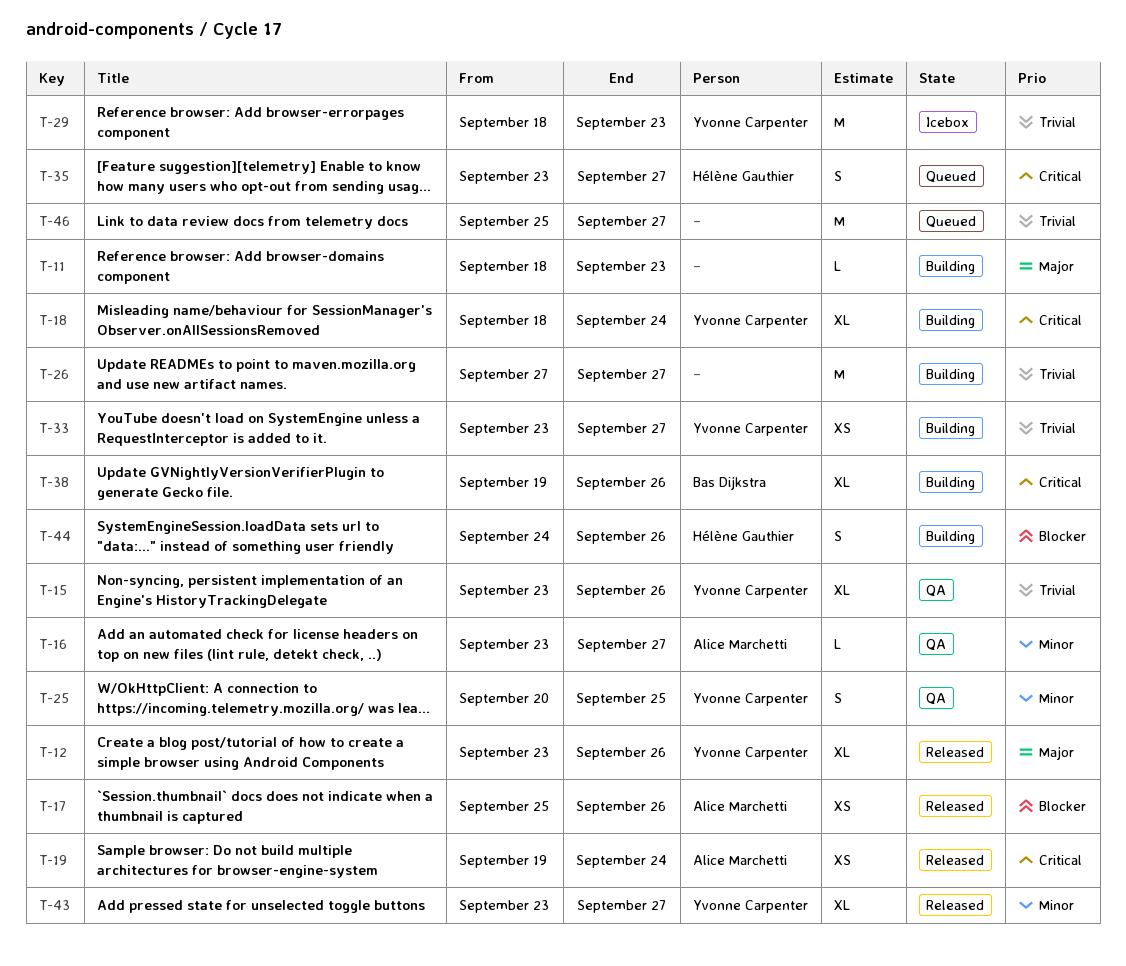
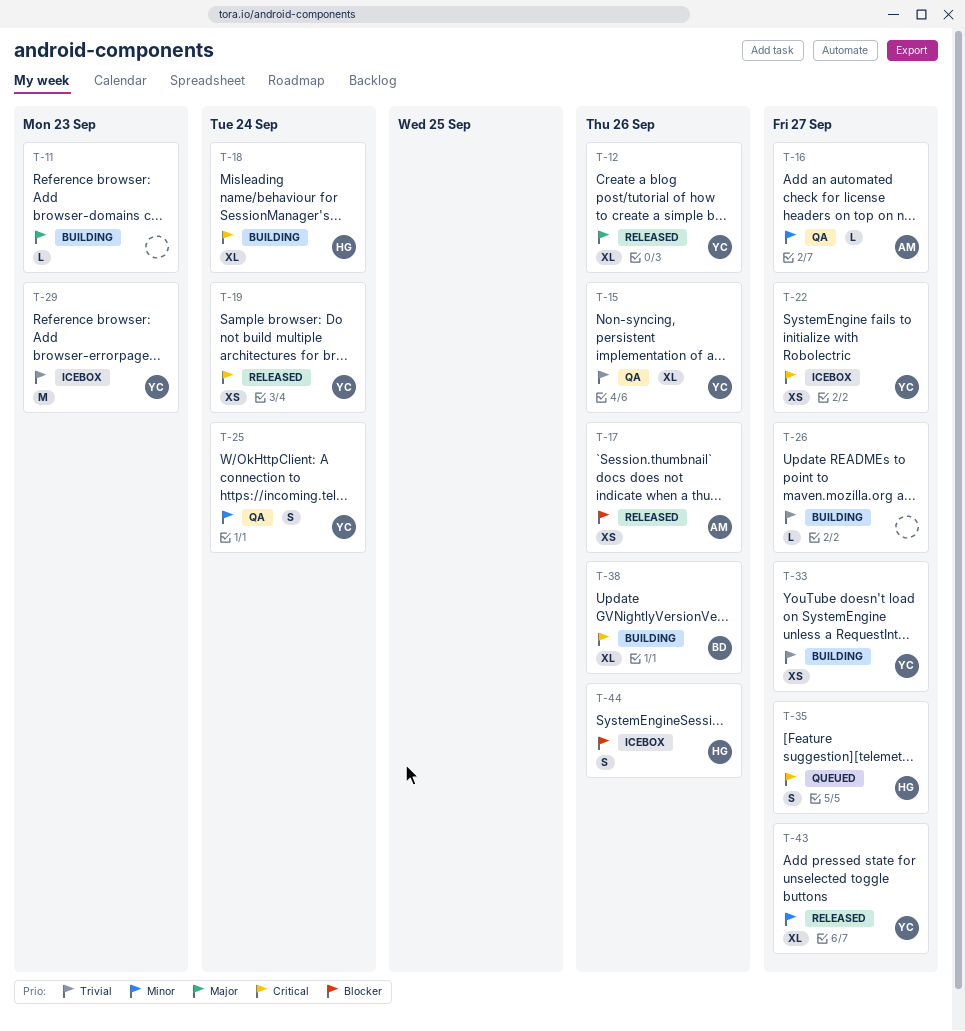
T-18, owner: Yvonne Carpenter -> Hélène Gauthier
T-19, owner: Alice Marchetti -> Yvonne Carpenter
T-22: none -> present
T-25, due: Sep 25 -> Sep 24
T-26, estimate: M -> L
T-44, status: Building -> Icebox
T-46: present -> none

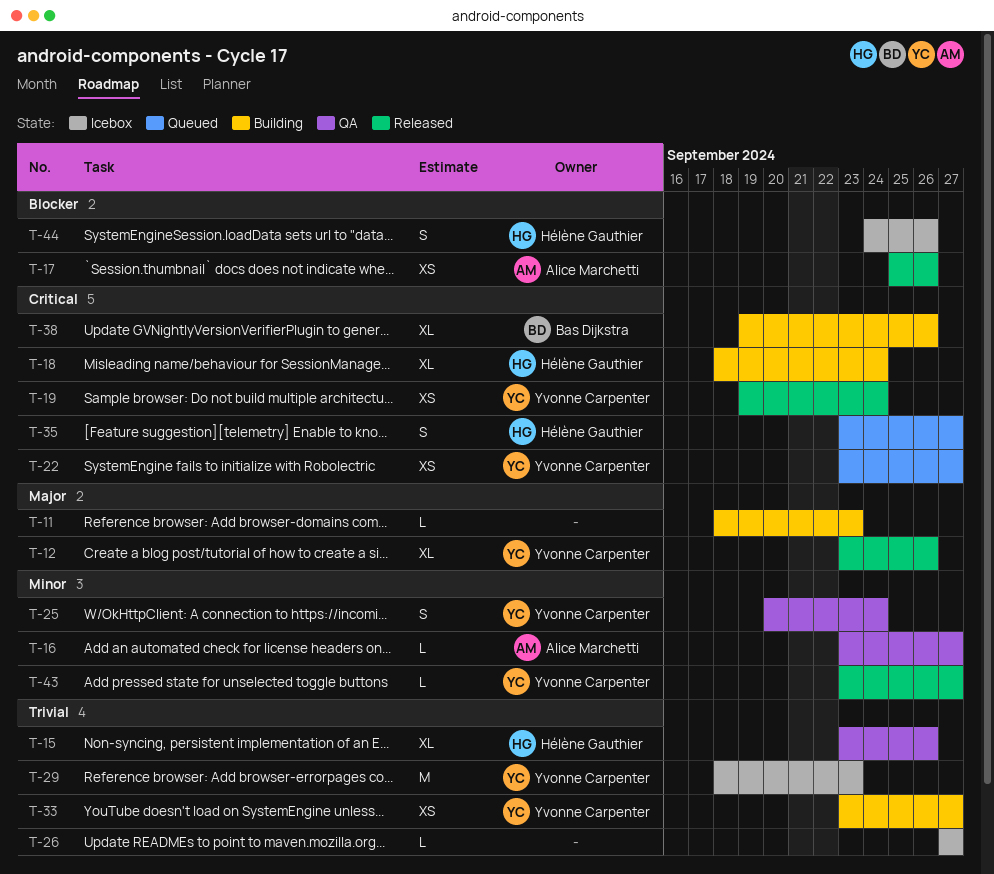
T-15, owner: Yvonne Carpenter -> Hélène Gauthier
T-22, status: Icebox -> Queued
T-26, status: Building -> Icebox
T-43, estimate: XL -> L

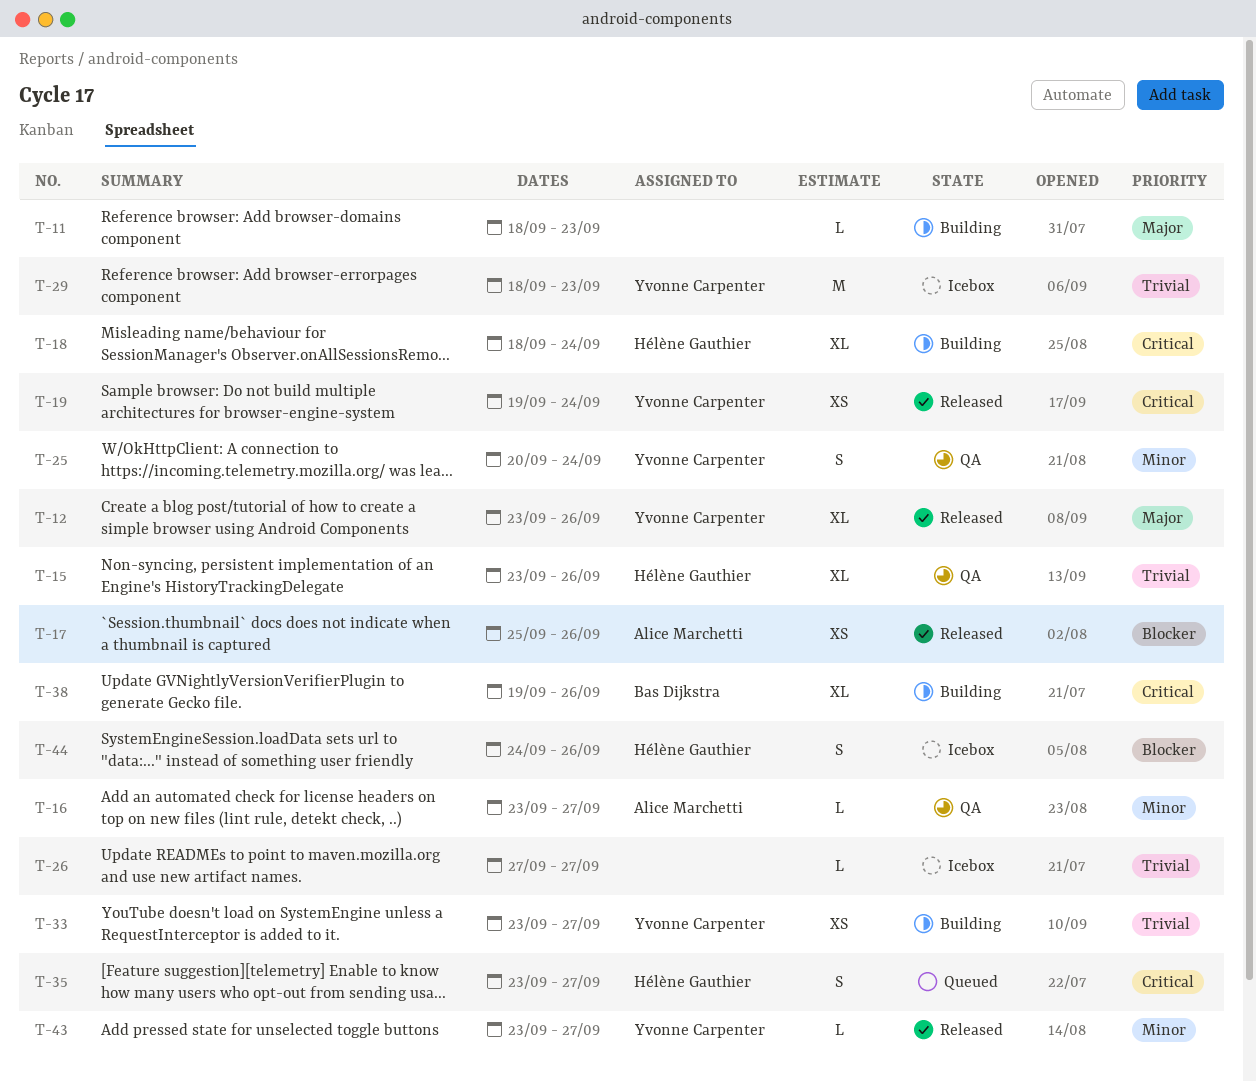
T-22: present -> none

